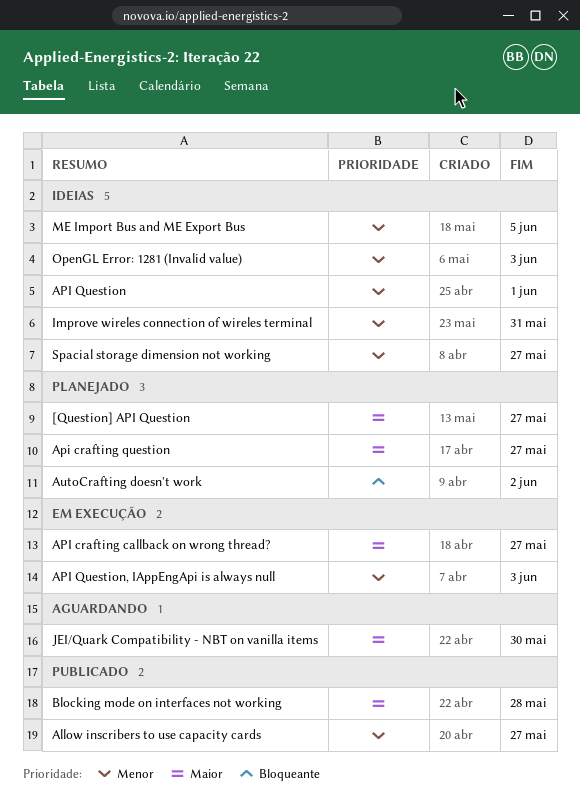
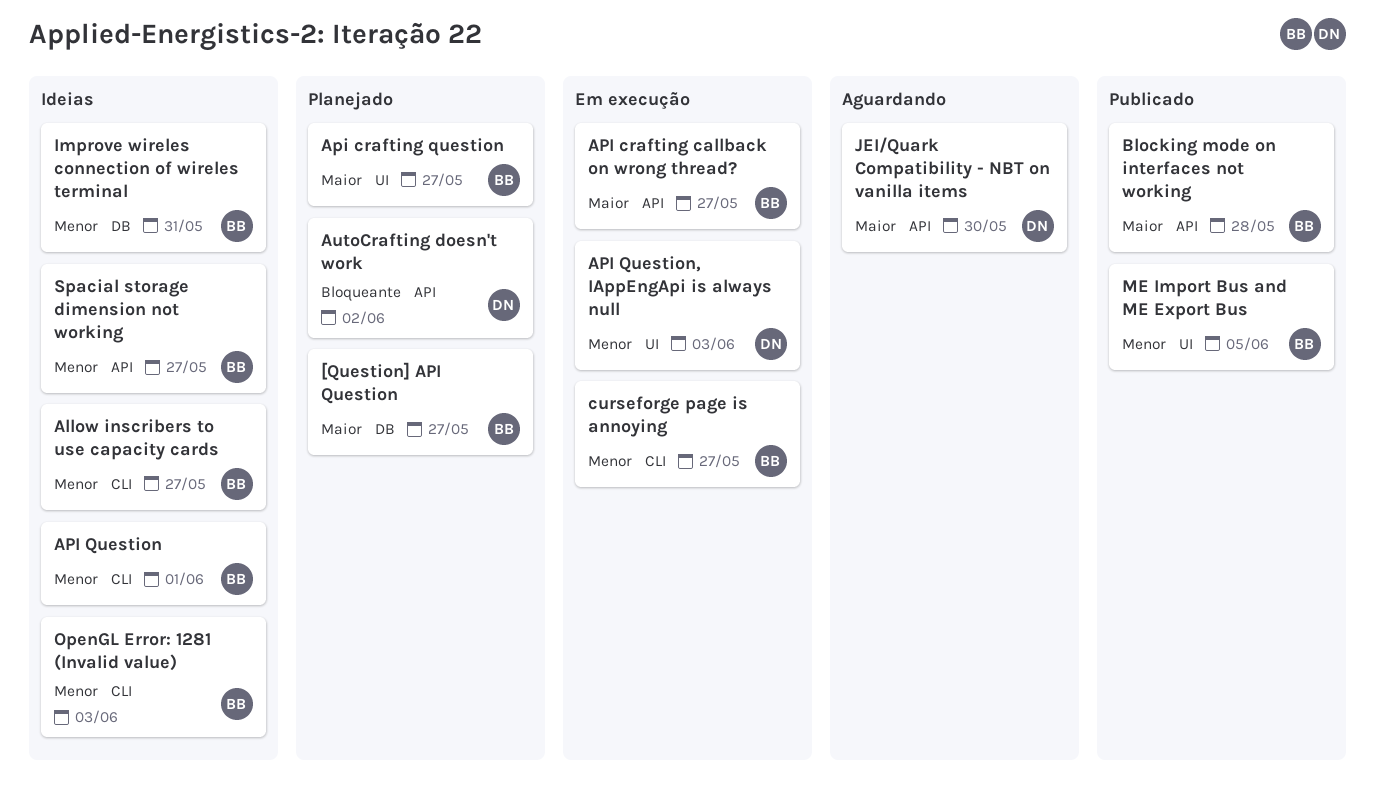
Allow inscribers to use capacity cards, status: Publicado -> Ideias
curseforge page is annoying: none -> present
ME Import Bus and ME Export Bus, status: Ideias -> Publicado

